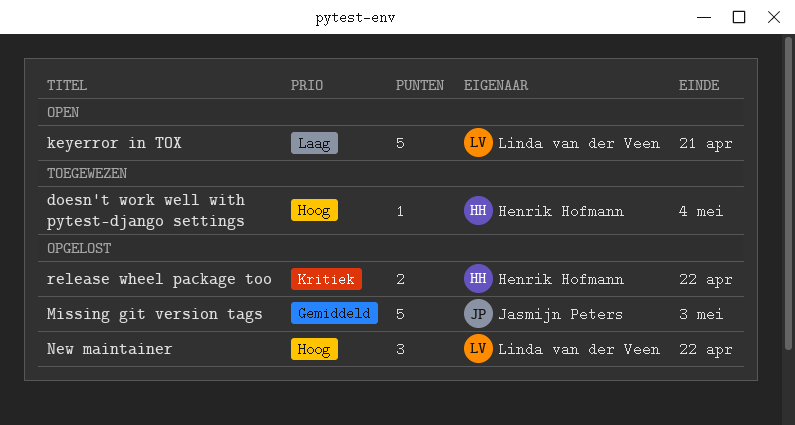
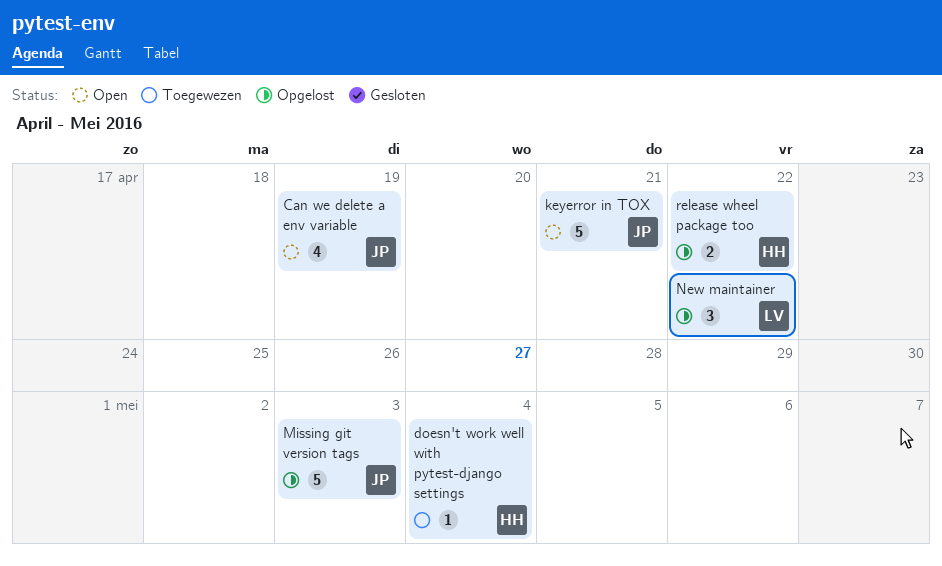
Can we delete a env variable: none -> present
keyerror in TOX, owner: Linda van der Veen -> Jasmijn Peters

